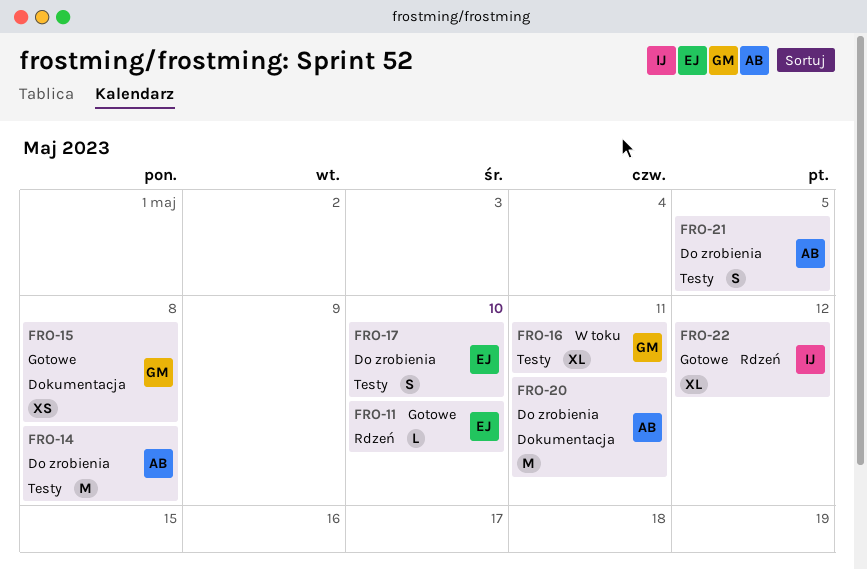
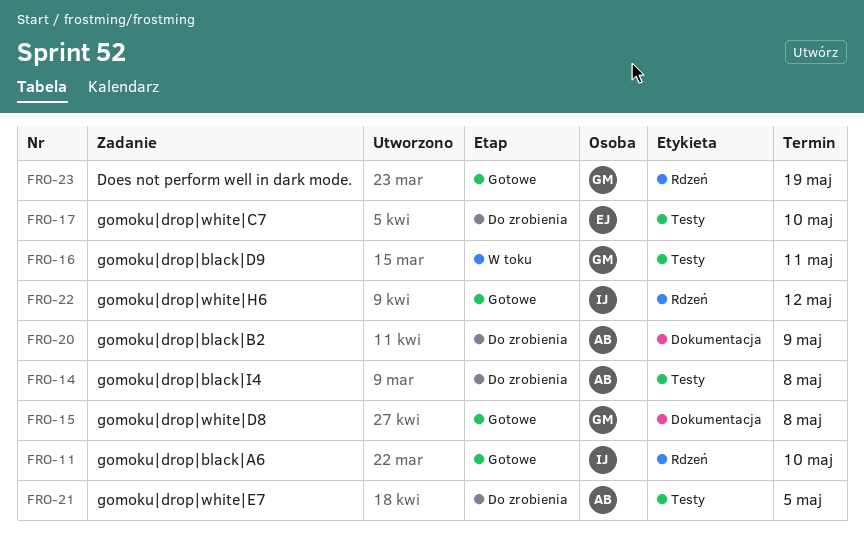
FRO-11, owner: EJ -> IJ
FRO-20, due: May 11 -> May 9
FRO-23: none -> present

